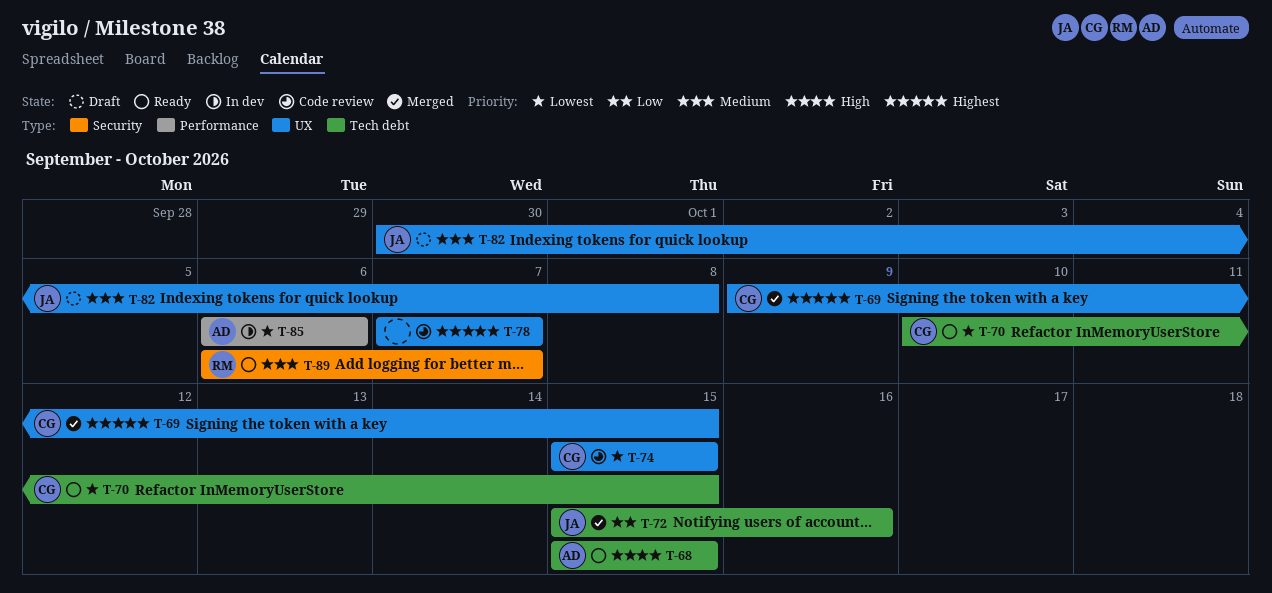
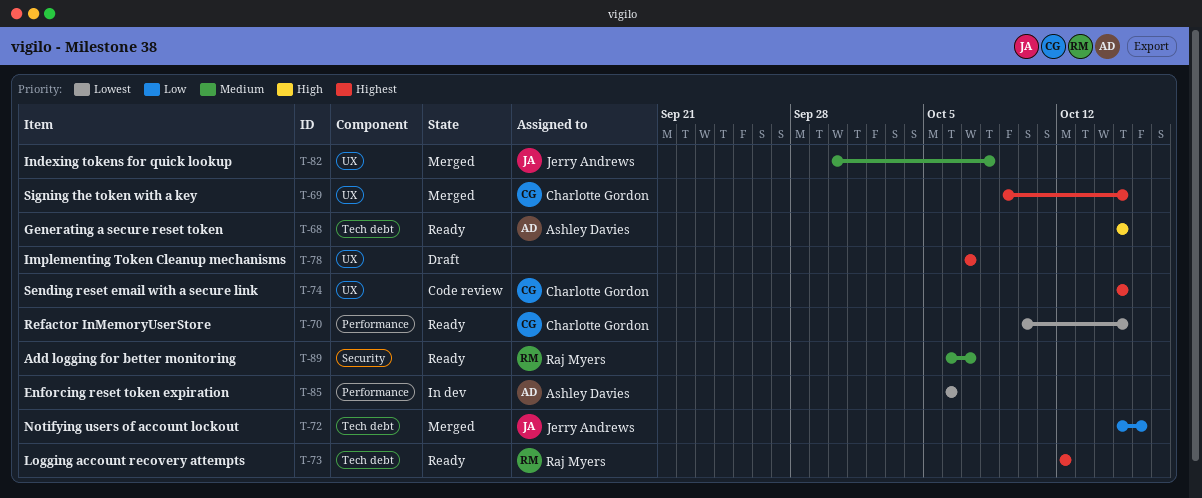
T-70, label: Tech debt -> Performance
T-73: none -> present
T-74, priority: Lowest -> Highest
T-78, status: Code review -> Draft
T-82, status: Draft -> Merged

